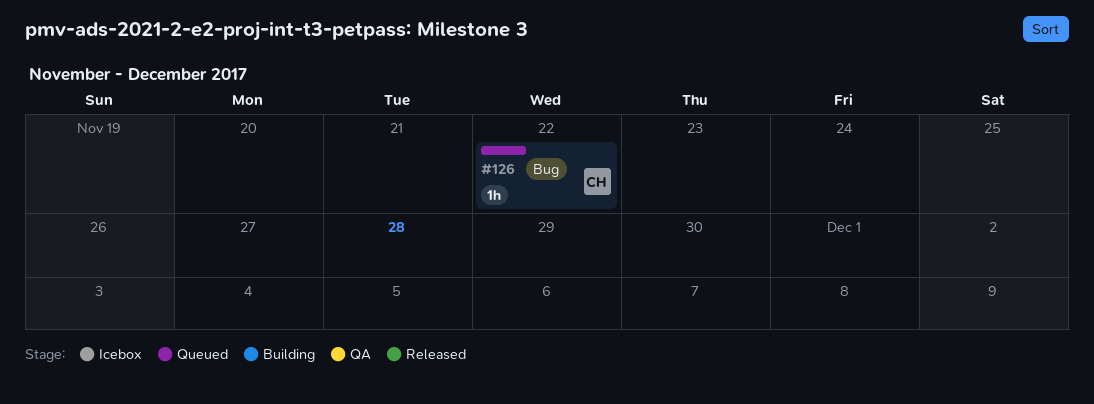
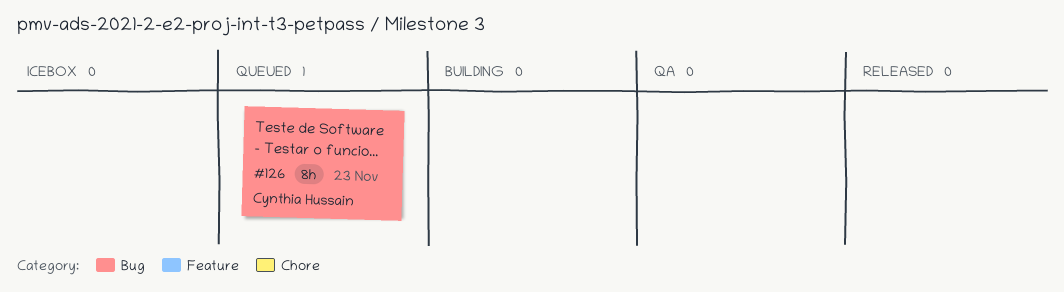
#126, estimate: 1h -> 8h
#126, due: Nov 22 -> Nov 23

